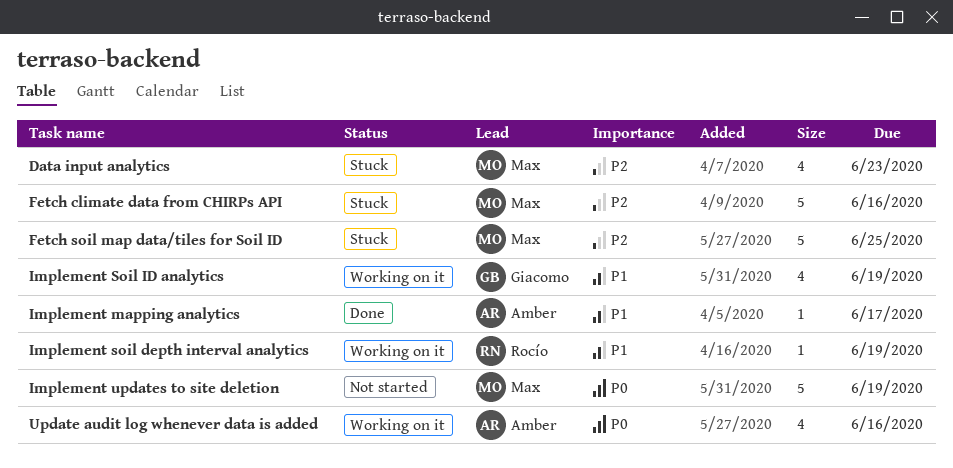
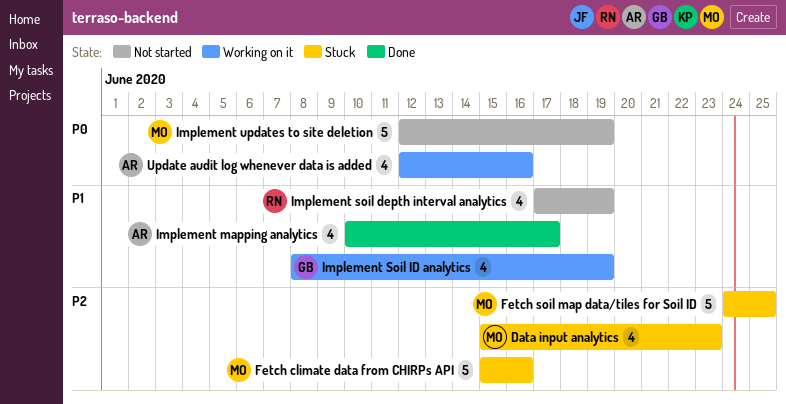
Implement mapping analytics, estimate: 1 -> 4
Implement soil depth interval analytics, status: Working on it -> Not started
Implement soil depth interval analytics, estimate: 1 -> 4

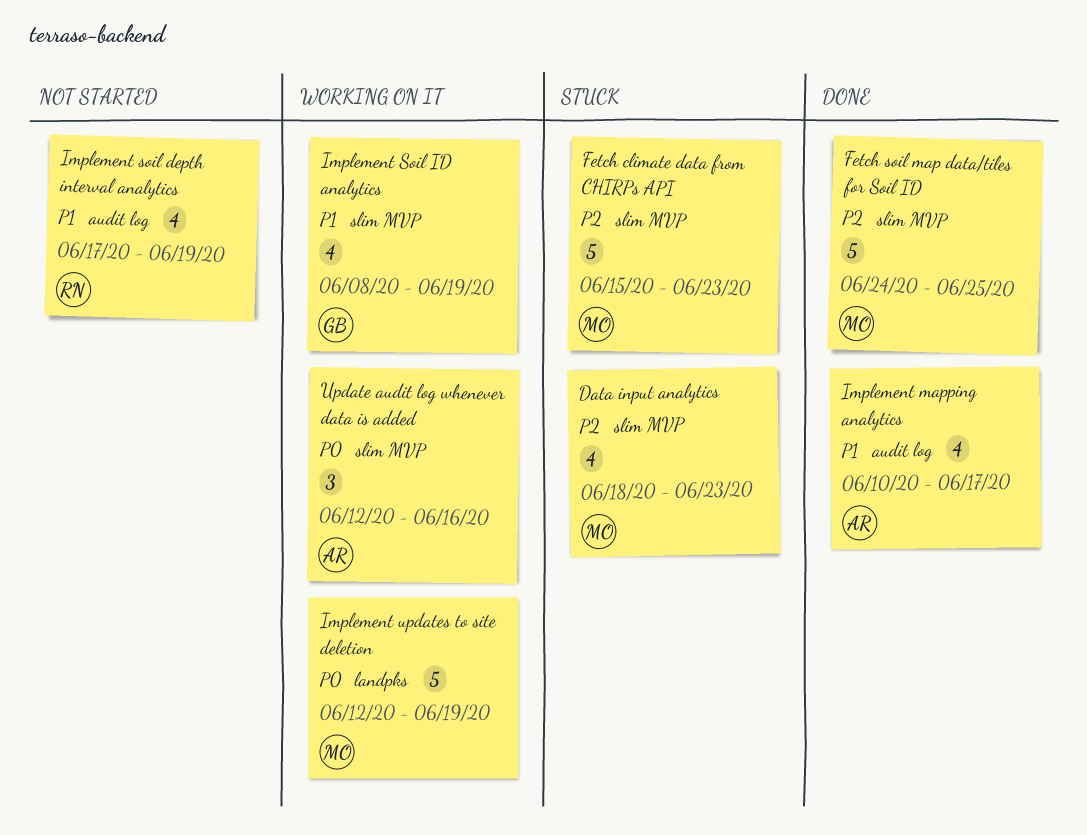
Data input analytics, start: Jun 15 -> Jun 18
Fetch climate data from CHIRPs API, due: Jun 16 -> Jun 23
Fetch soil map data/tiles for Soil ID, status: Stuck -> Done
Implement updates to site deletion, status: Not started -> Working on it
Update audit log whenever data is added, estimate: 4 -> 3

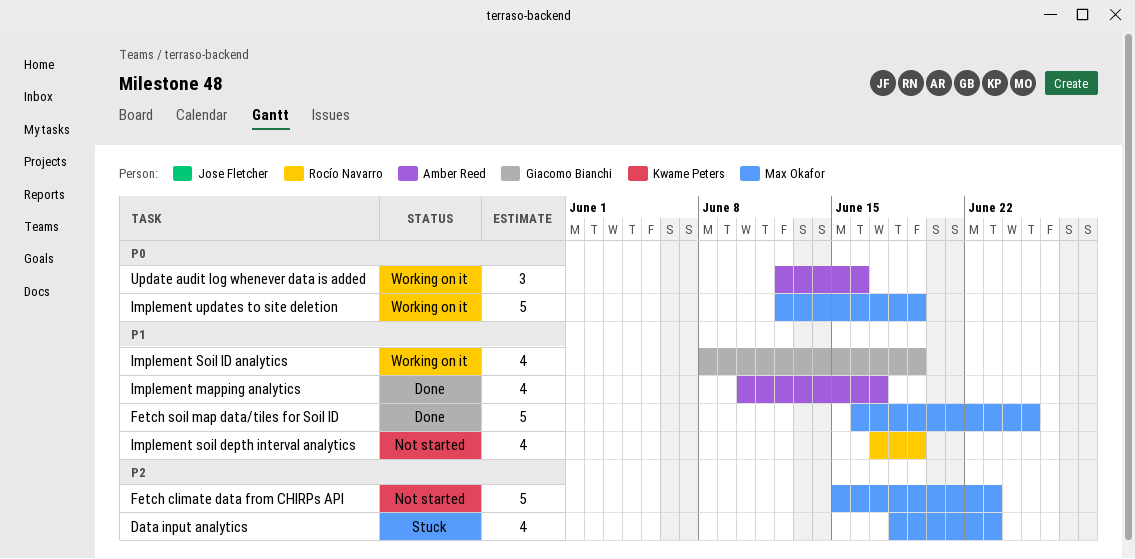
Fetch climate data from CHIRPs API, status: Stuck -> Not started
Fetch soil map data/tiles for Soil ID, priority: P2 -> P1
Fetch soil map data/tiles for Soil ID, start: Jun 24 -> Jun 16

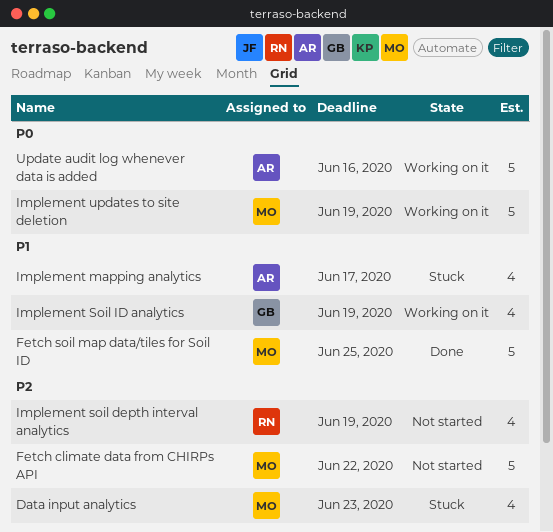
Fetch climate data from CHIRPs API, due: Jun 23 -> Jun 22
Implement mapping analytics, status: Done -> Stuck
Implement soil depth interval analytics, priority: P1 -> P2
Update audit log whenever data is added, estimate: 3 -> 5

